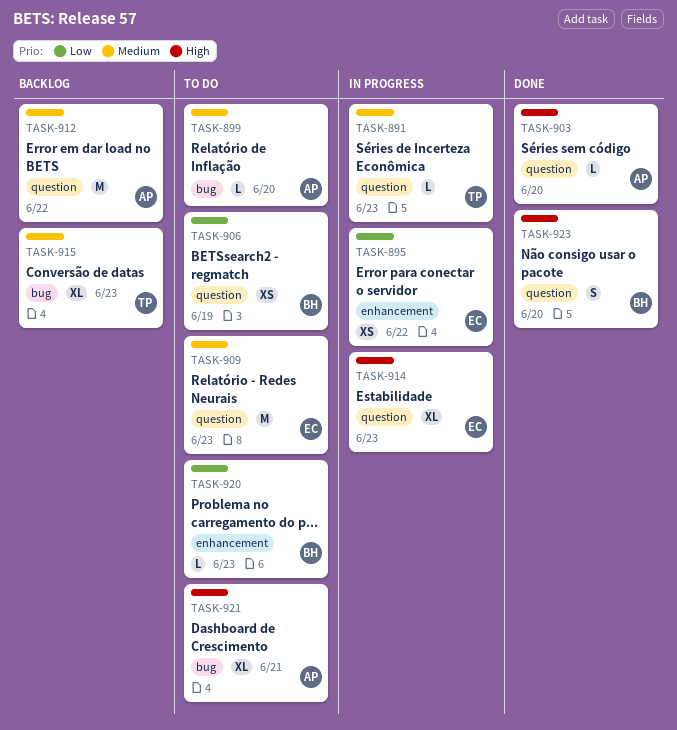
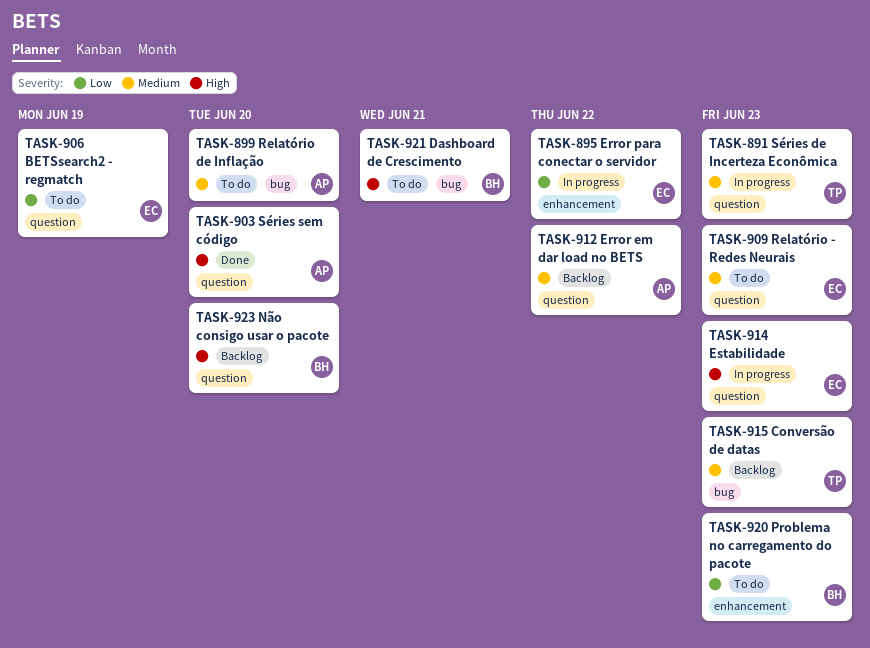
TASK-906, owner: BH -> EC
TASK-921, owner: AP -> BH
TASK-923, status: Done -> Backlog

